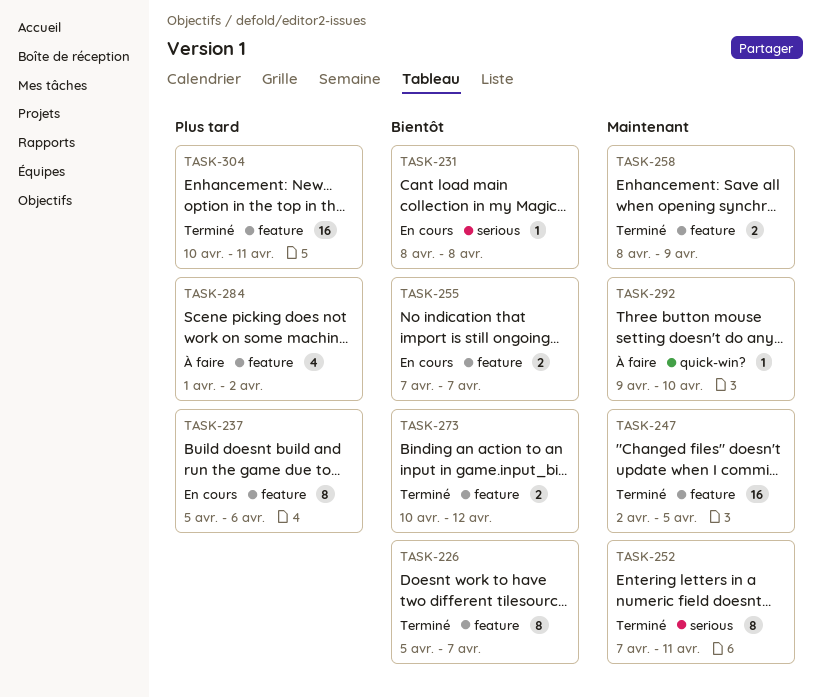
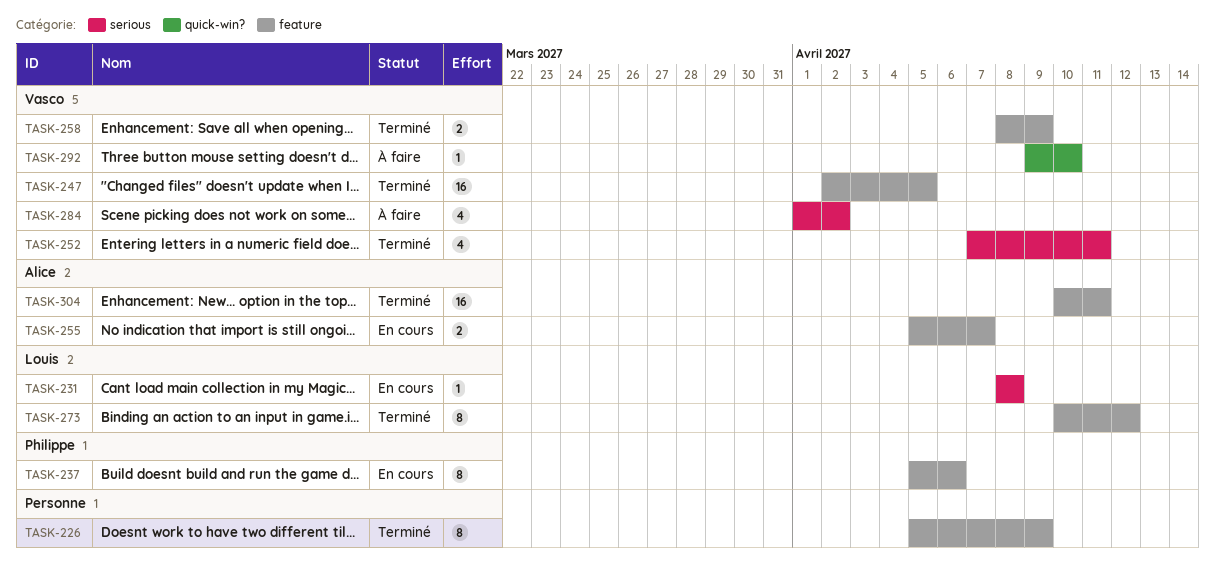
TASK-226, due: Apr 7 -> Apr 9
TASK-252, estimate: 8 -> 4
TASK-255, start: Apr 7 -> Apr 5
TASK-273, estimate: 2 -> 8
TASK-284, label: feature -> serious

